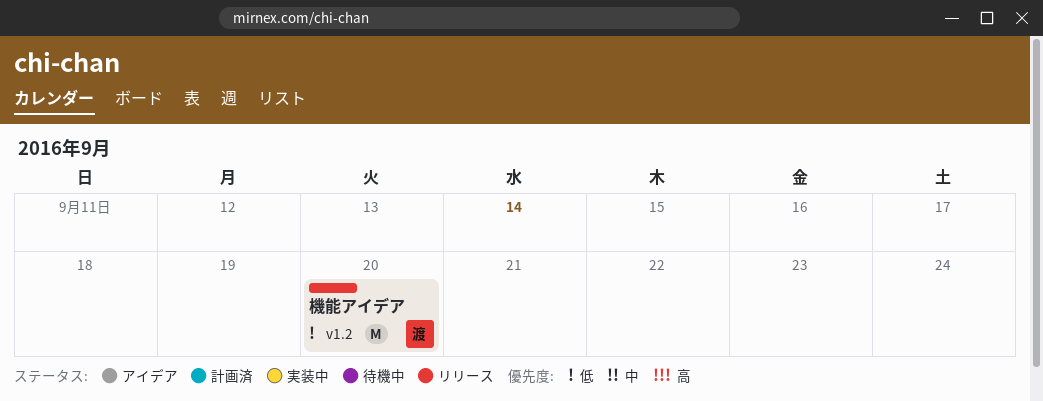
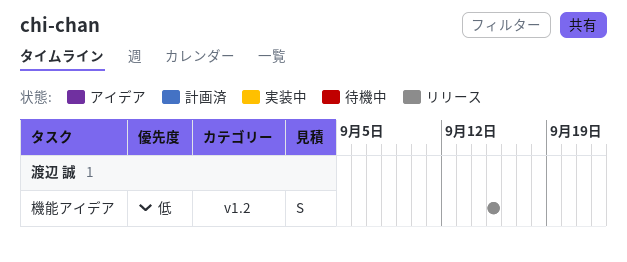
機能アイデア, estimate: M -> S
機能アイデア, due: Sep 20 -> Sep 15

